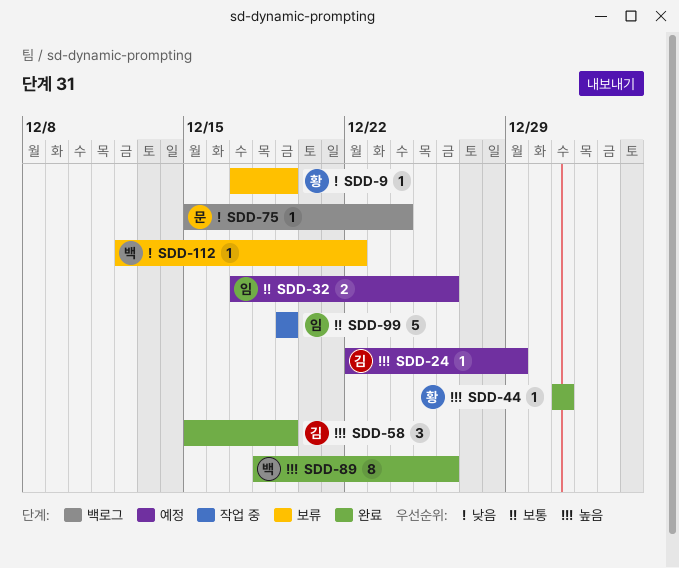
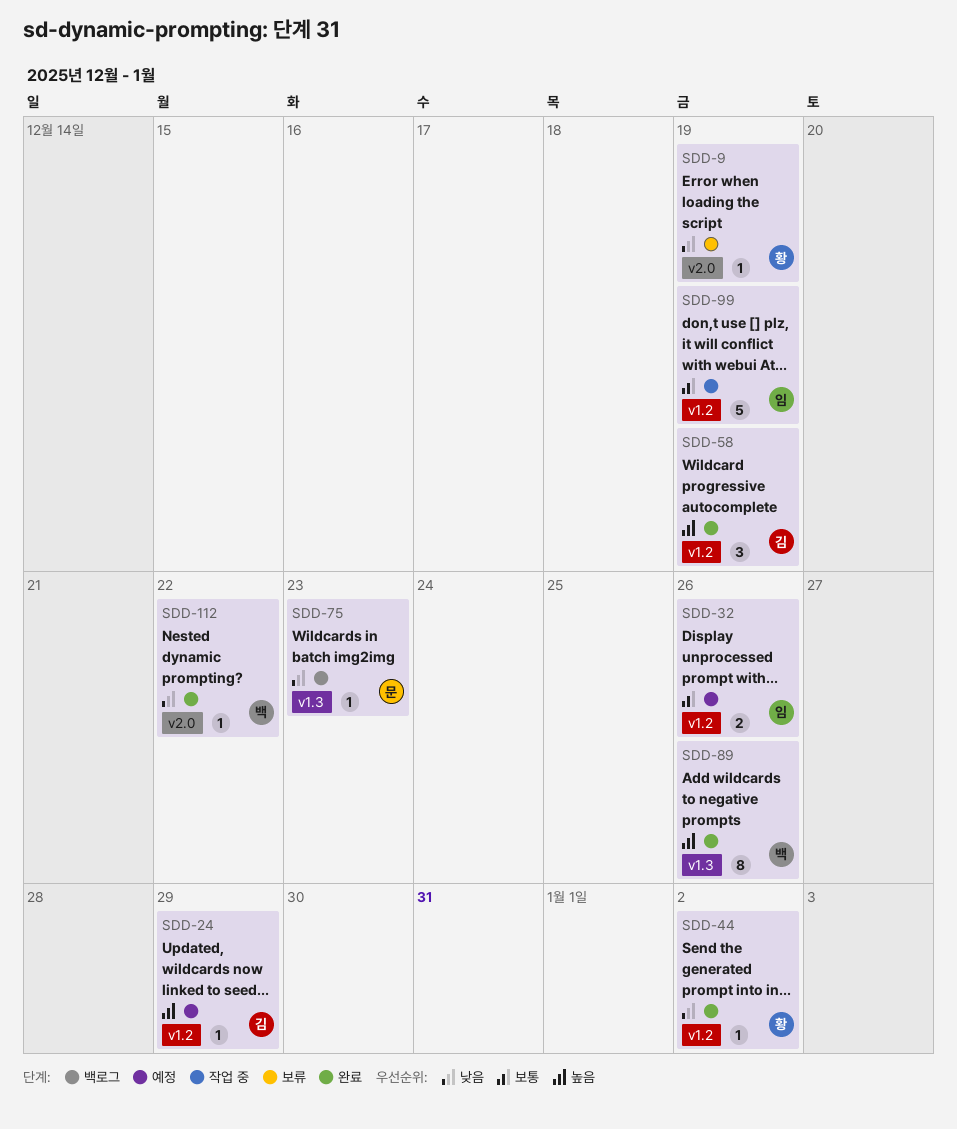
SDD-44, priority: 높음 -> 낮음
SDD-44, due: Dec 31 -> Jan 2
SDD-75, due: Dec 24 -> Dec 23
SDD-112, status: 보류 -> 완료

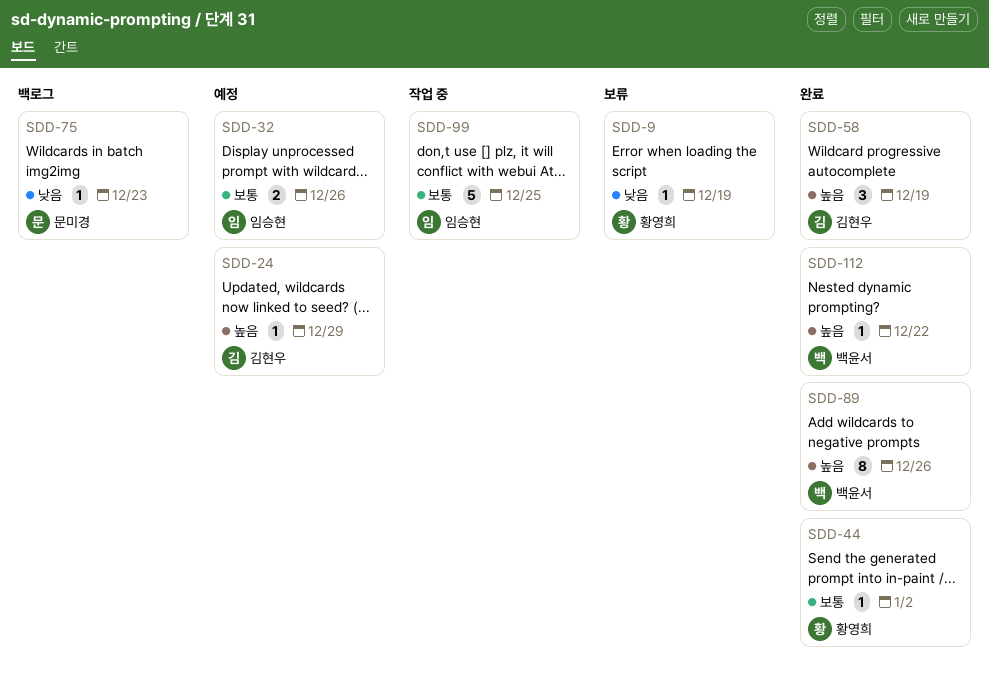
SDD-44, priority: 낮음 -> 보통
SDD-99, due: Dec 19 -> Dec 25
SDD-112, priority: 낮음 -> 높음

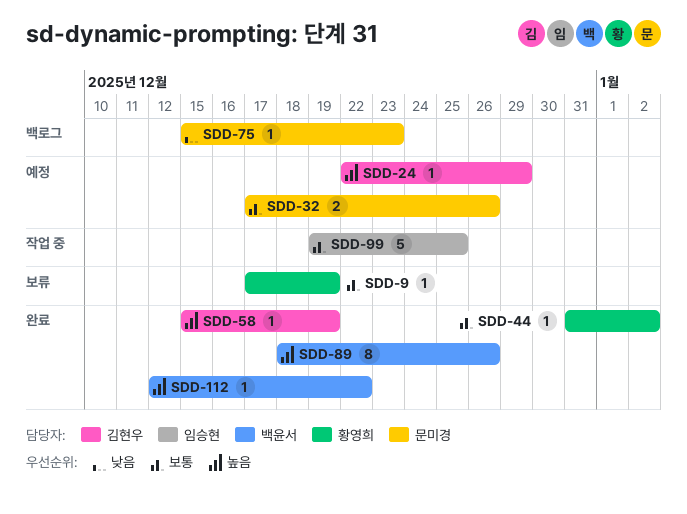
SDD-9, priority: 낮음 -> 보통
SDD-32, owner: 임승현 -> 문미경
SDD-58, estimate: 3 -> 1

